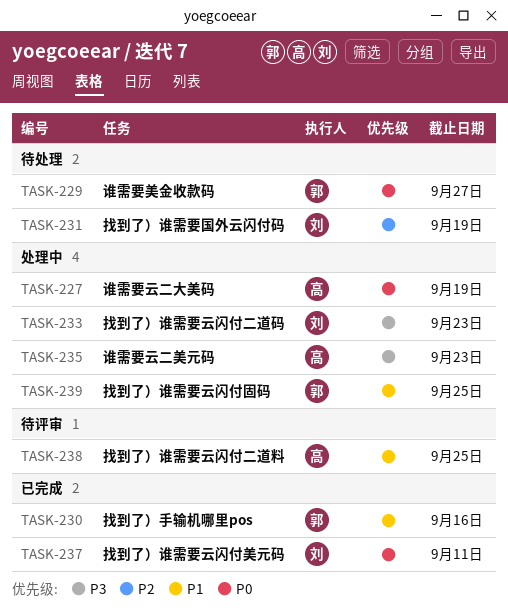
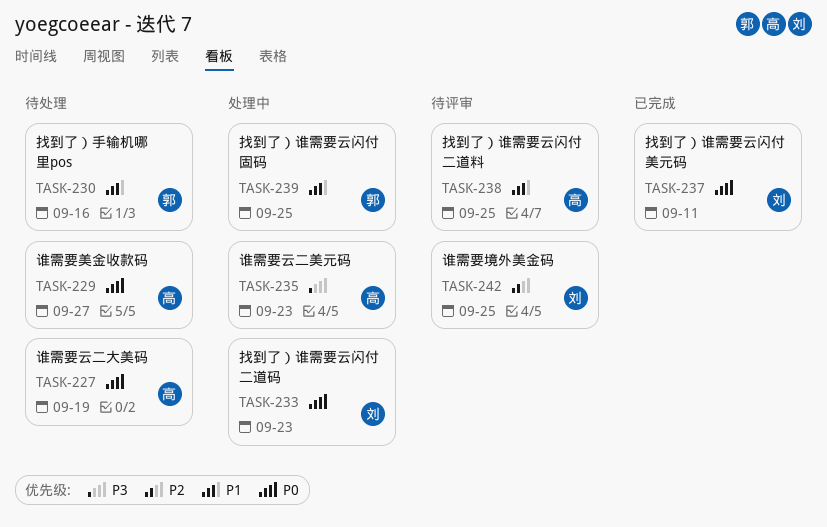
TASK-227, status: 处理中 -> 待处理
TASK-229, owner: 郭 -> 高
TASK-230, status: 已完成 -> 待处理
TASK-231: present -> none
TASK-233, priority: P3 -> P0
TASK-242: none -> present

